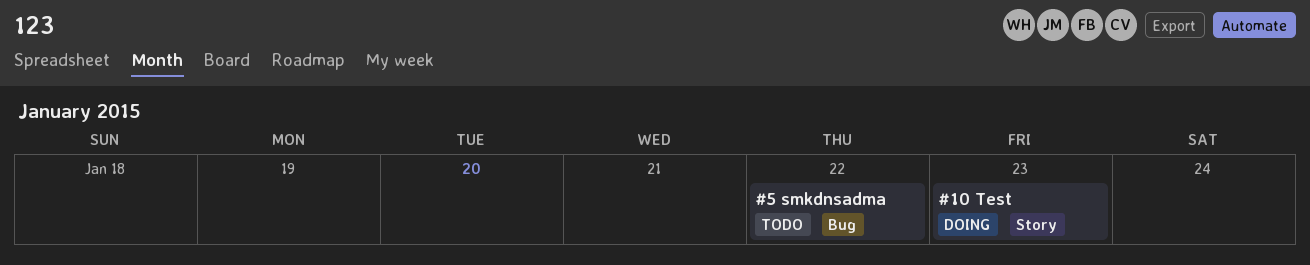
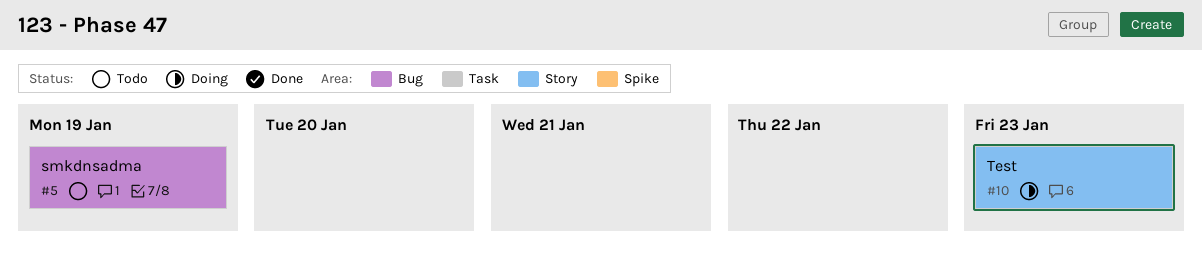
#5, due: Jan 22 -> Jan 19

